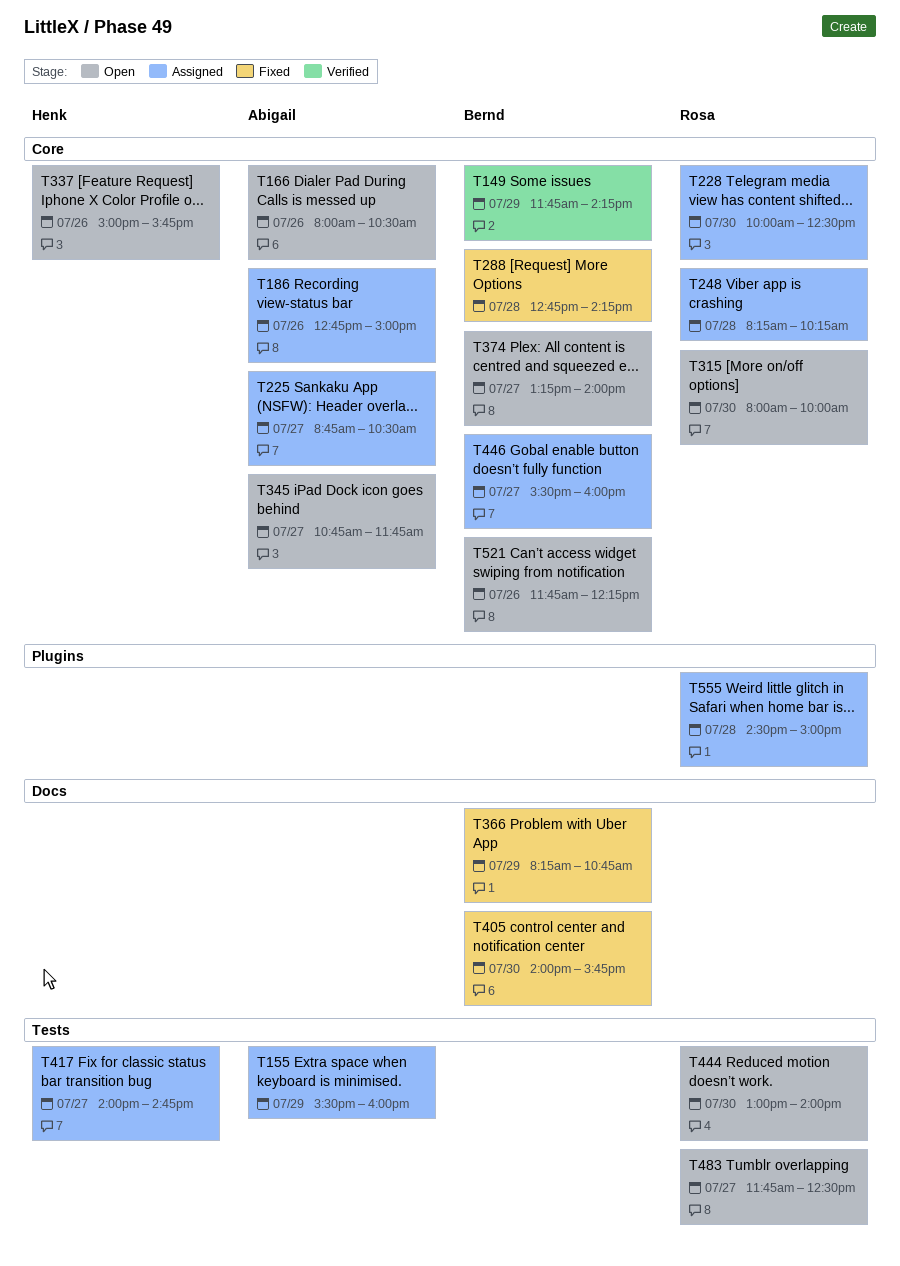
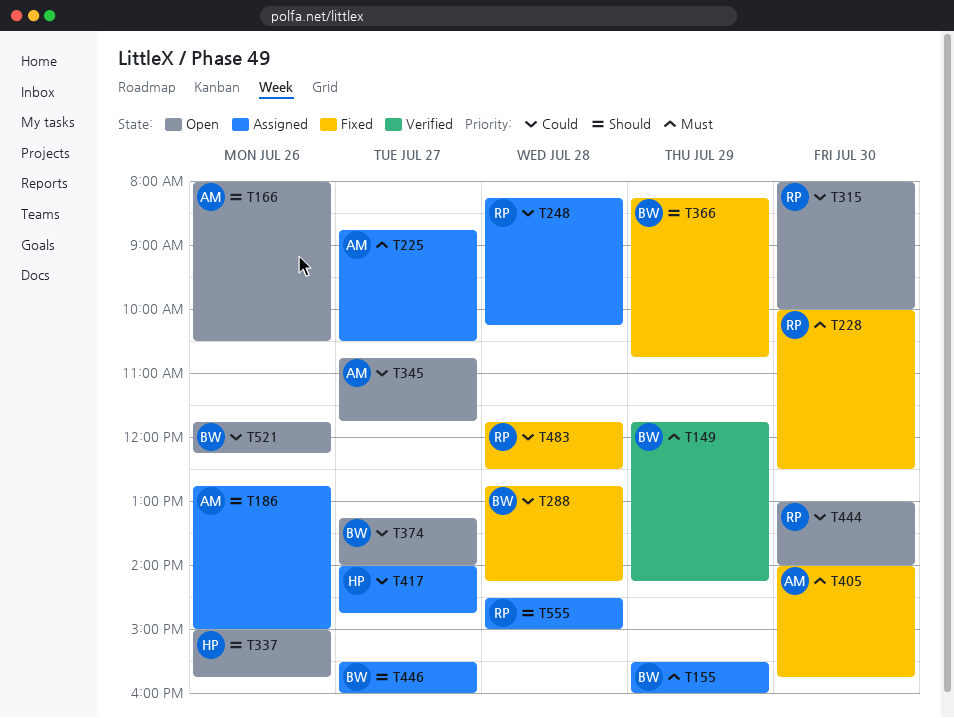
T155, owner: Abigail -> Bernd
T228, status: Assigned -> Fixed
T405, owner: Bernd -> Abigail
T483, status: Open -> Fixed
T483, day: Jul 27 -> Jul 28

